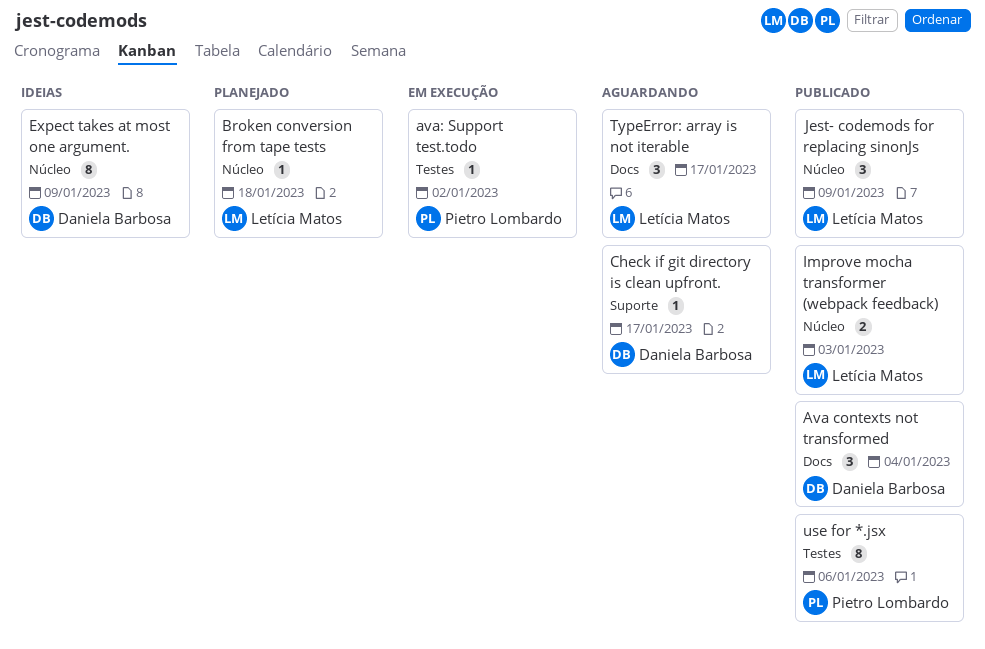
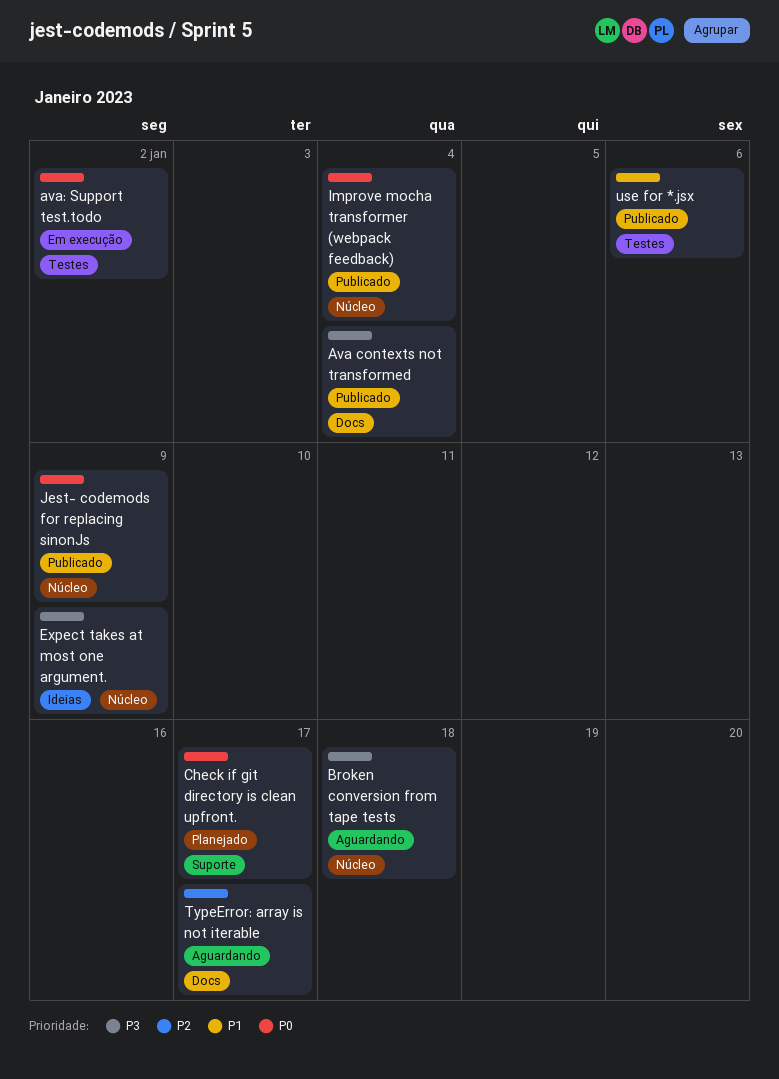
Broken conversion from tape tests, status: Planejado -> Aguardando
Check if git directory is clean upfront., status: Aguardando -> Planejado
Improve mocha transformer (webpack feedback), due: Jan 3 -> Jan 4

